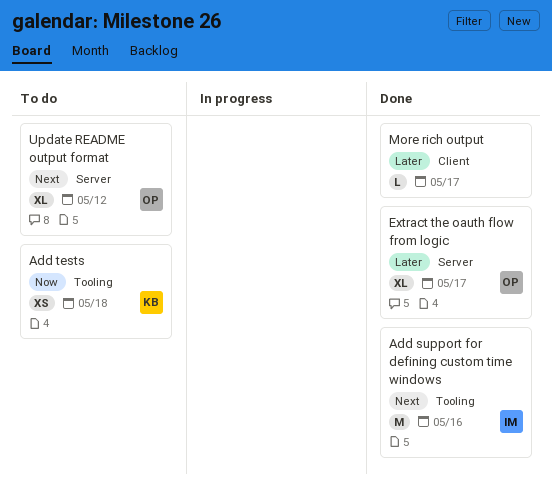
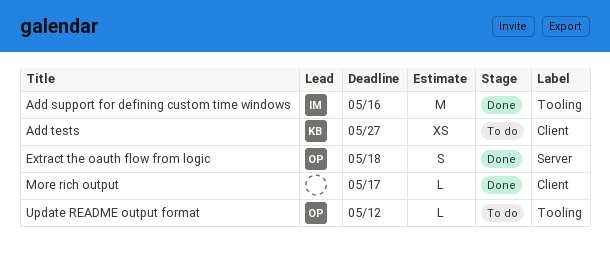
Add tests, label: Tooling -> Client
Add tests, due: May 18 -> May 27
Extract the oauth flow from logic, estimate: XL -> S
Extract the oauth flow from logic, due: May 17 -> May 18
Update README output format, label: Server -> Tooling
Update README output format, estimate: XL -> L

